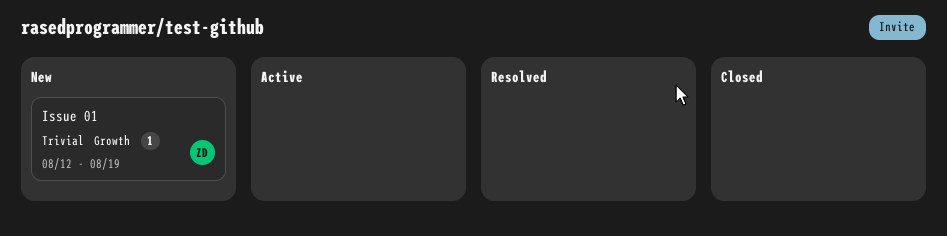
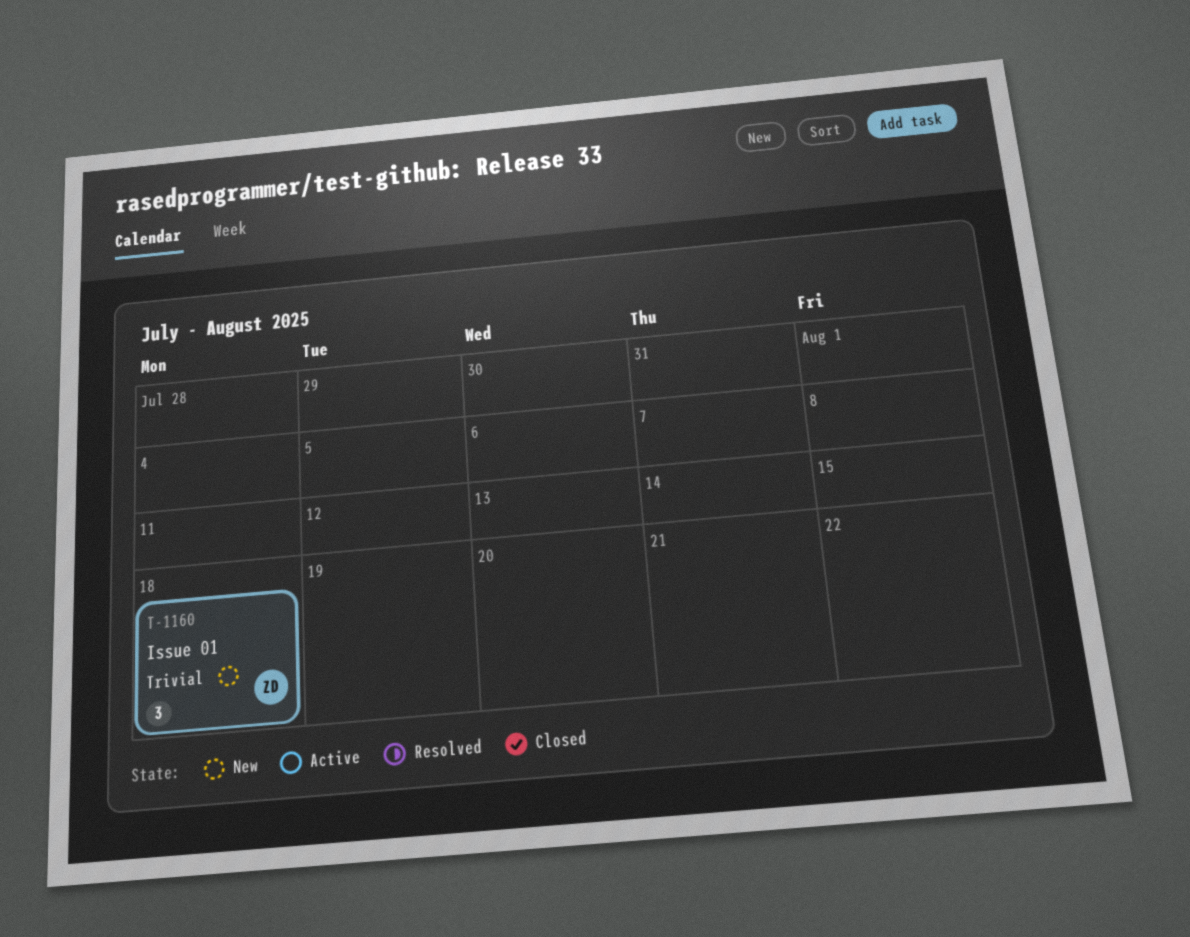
Issue 01, estimate: 1 -> 3
Issue 01, due: Aug 19 -> Aug 18

